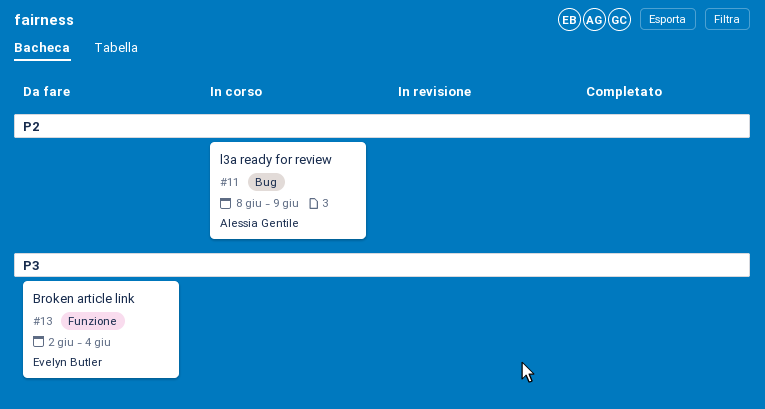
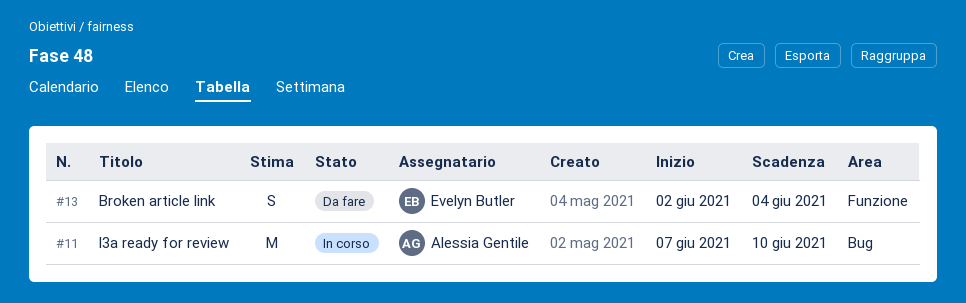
#11, start: Jun 8 -> Jun 7
#11, due: Jun 9 -> Jun 10

